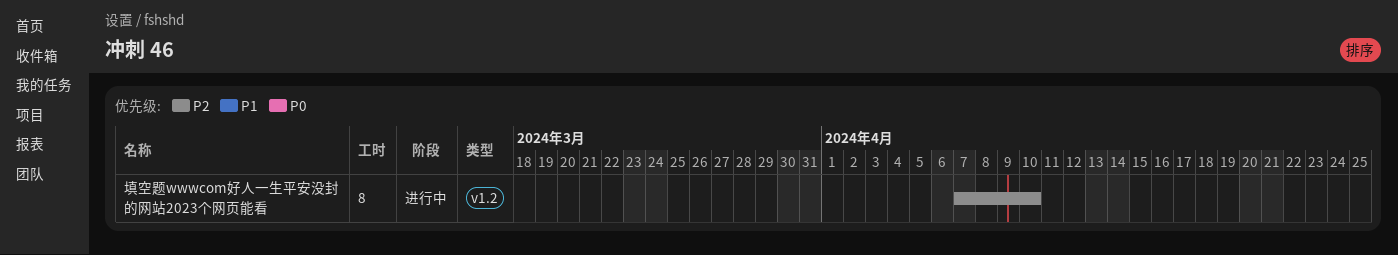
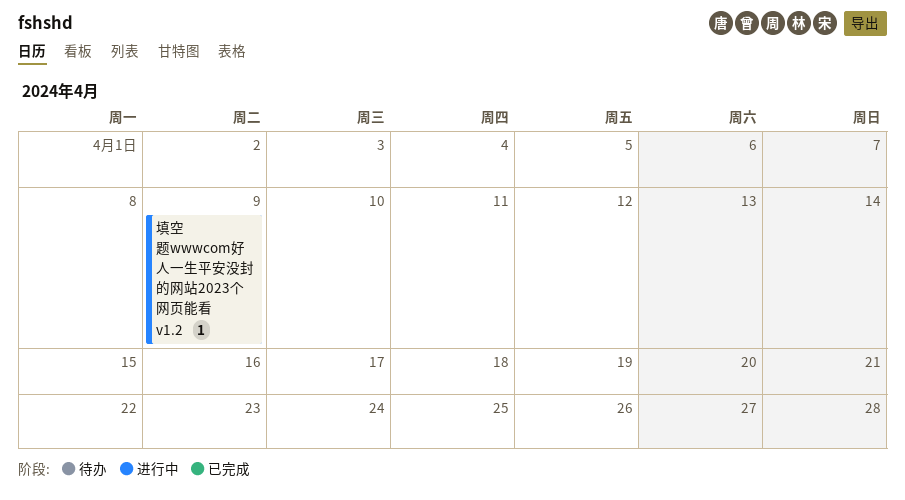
填空题wwwcom好人一生平安没封的网站2023个网页能看, estimate: 8 -> 1
填空题wwwcom好人一生平安没封的网站2023个网页能看, due: Apr 10 -> Apr 9

